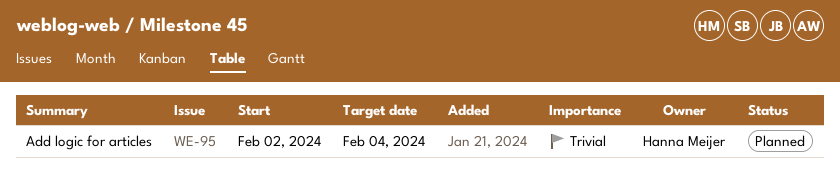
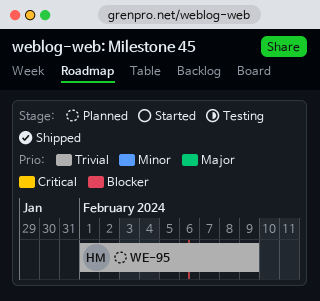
WE-95, start: Feb 2 -> Feb 1
WE-95, due: Feb 4 -> Feb 9

